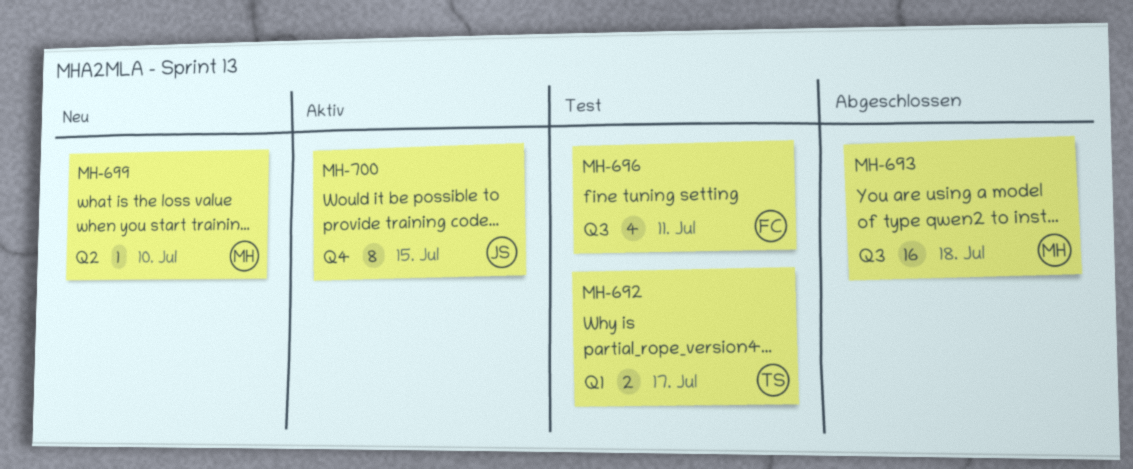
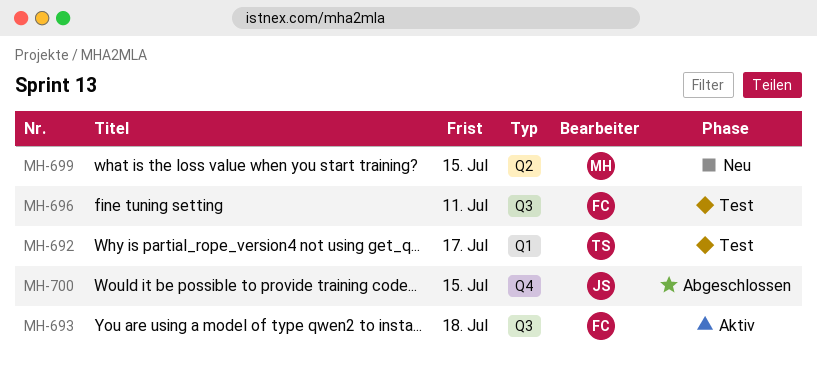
MH-693, status: Abgeschlossen -> Aktiv
MH-693, owner: MH -> FC
MH-699, due: Jul 10 -> Jul 15
MH-700, status: Aktiv -> Abgeschlossen

